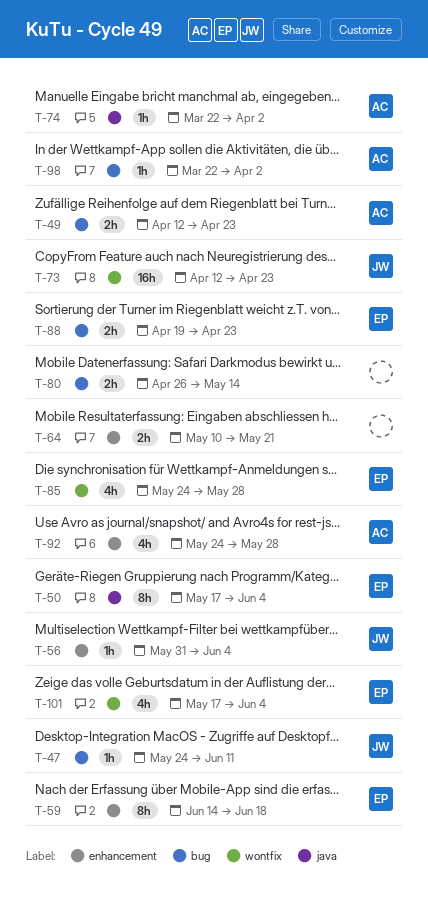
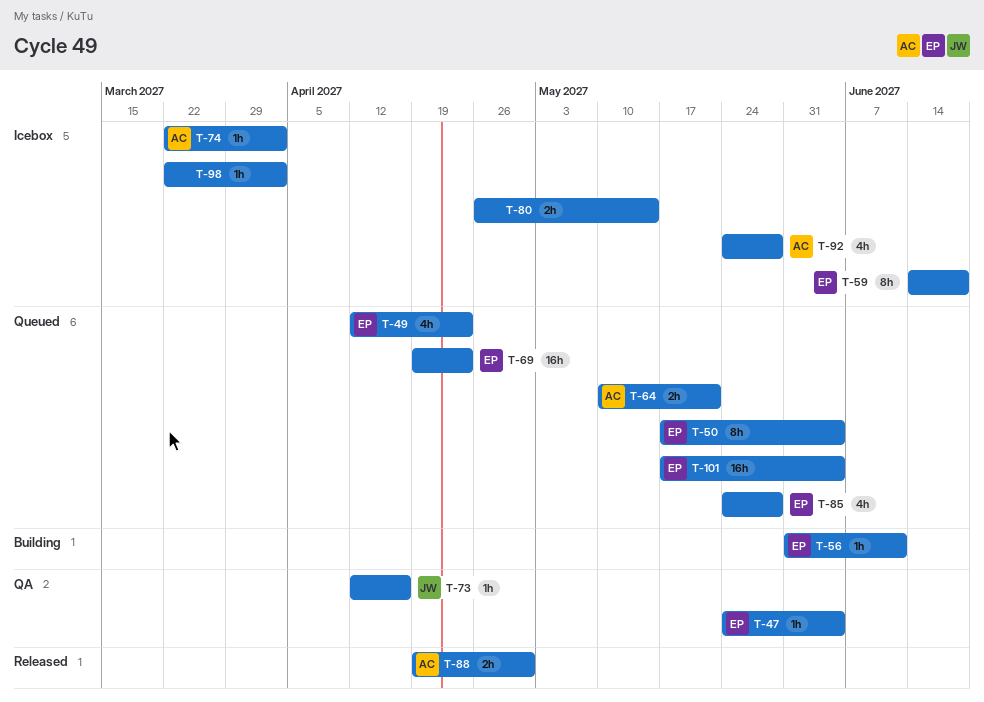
T-47, owner: JW -> EP
T-47, due: Jun 11 -> Jun 4
T-49, owner: AC -> EP
T-49, estimate: 2h -> 4h
T-56, owner: JW -> EP
T-56, due: Jun 4 -> Jun 11
T-64, owner: none -> AC
T-69: none -> present
T-73, estimate: 16h -> 1h
T-73, due: Apr 23 -> Apr 16
T-88, owner: EP -> AC
T-88, due: Apr 23 -> Apr 30
T-98, owner: AC -> none
T-101, estimate: 4h -> 16h

